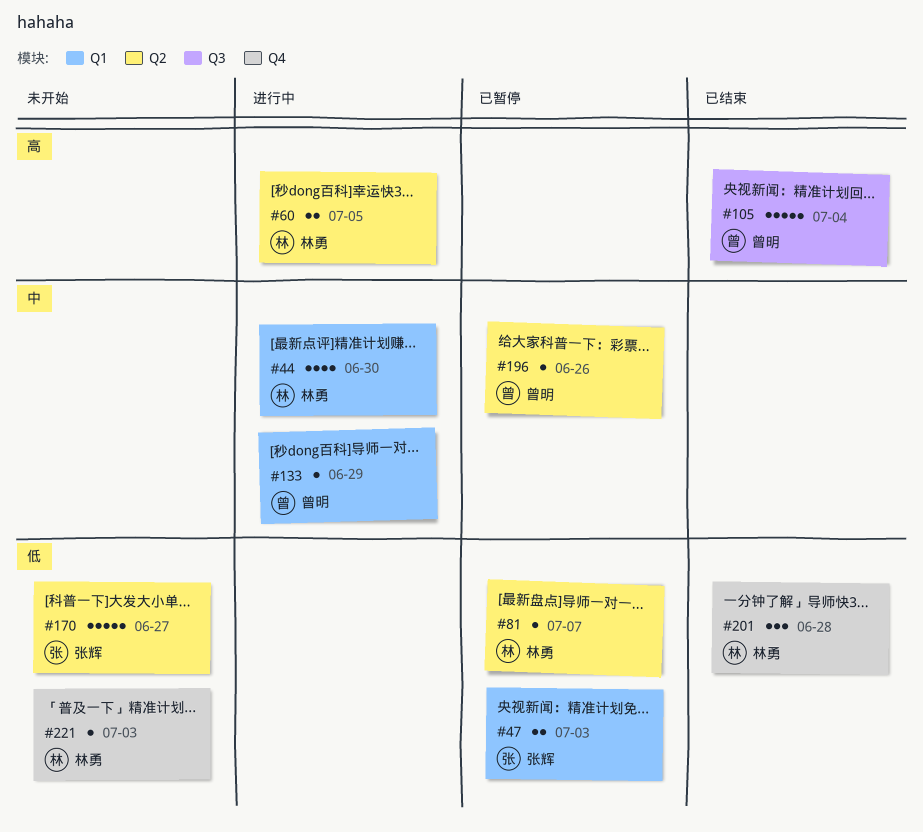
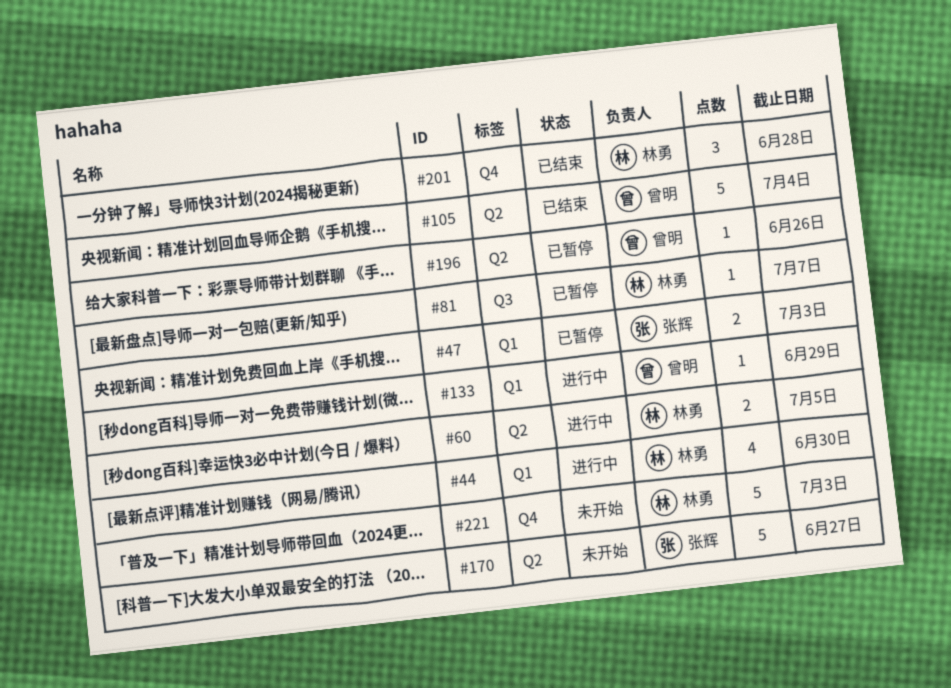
#81, label: Q2 -> Q3
#105, label: Q3 -> Q2
#221, estimate: 1 -> 5

